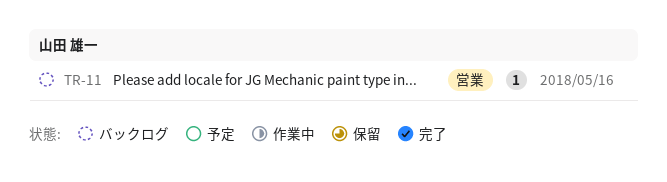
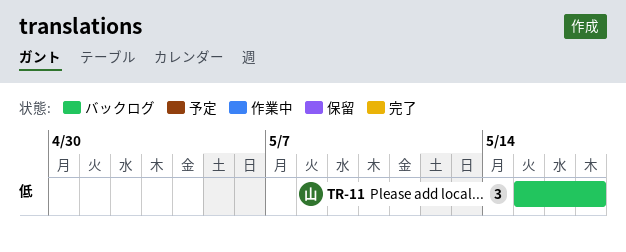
TR-11, estimate: 1 -> 3
TR-11, due: May 16 -> May 17

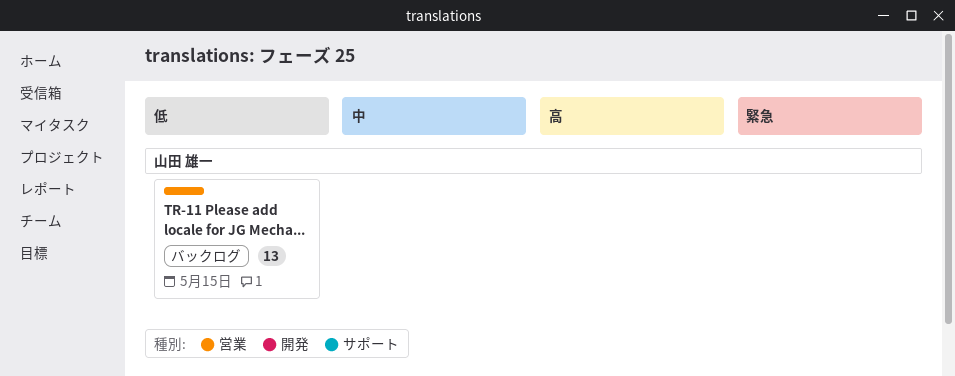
TR-11, estimate: 3 -> 13
TR-11, due: May 17 -> May 15

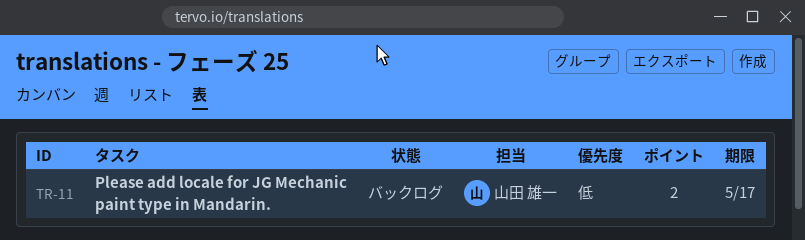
TR-11, estimate: 13 -> 2
TR-11, due: May 15 -> May 17

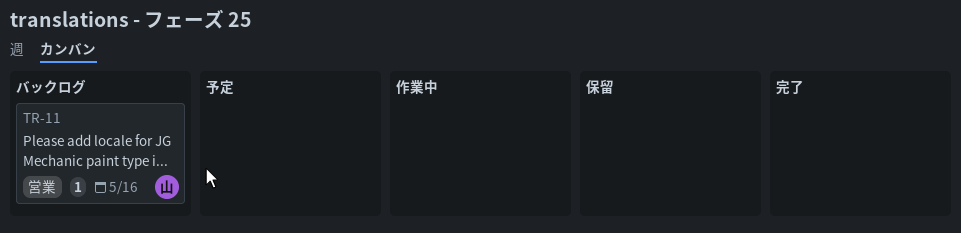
TR-11, estimate: 2 -> 1
TR-11, due: May 17 -> May 16

